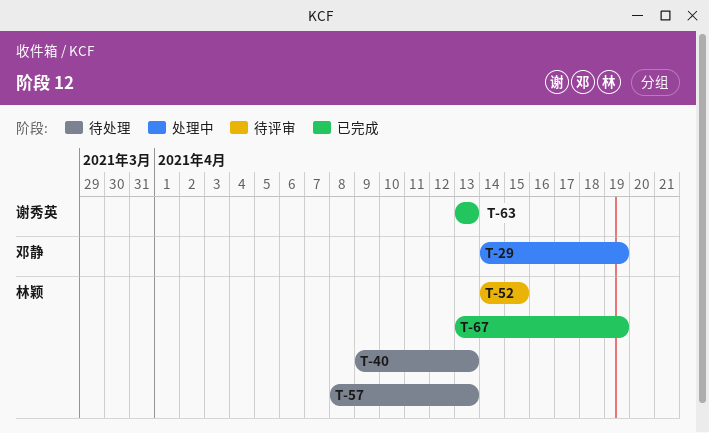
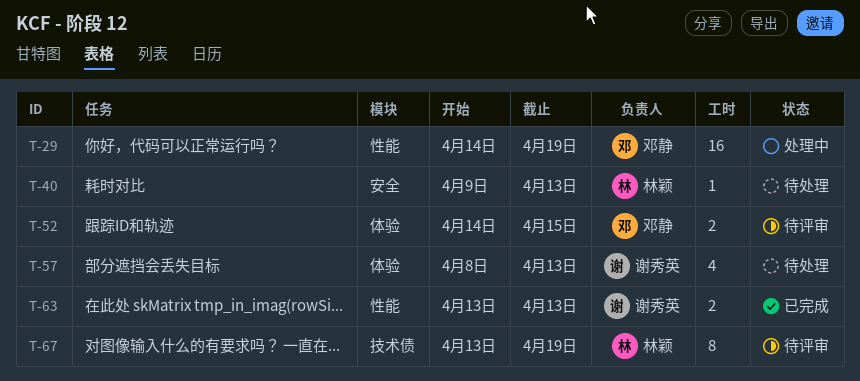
T-52, owner: 林颖 -> 邓静
T-57, owner: 林颖 -> 谢秀英
T-67, status: 已完成 -> 待评审

